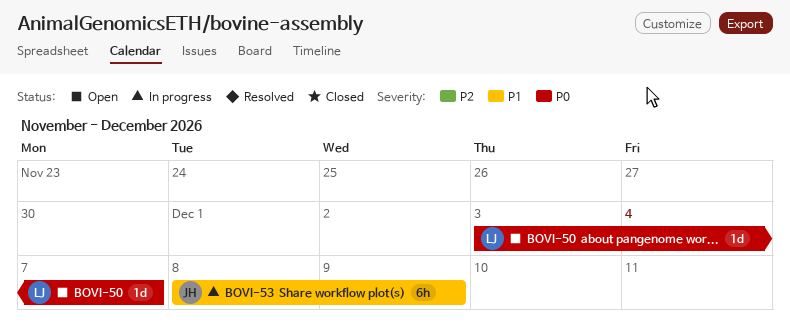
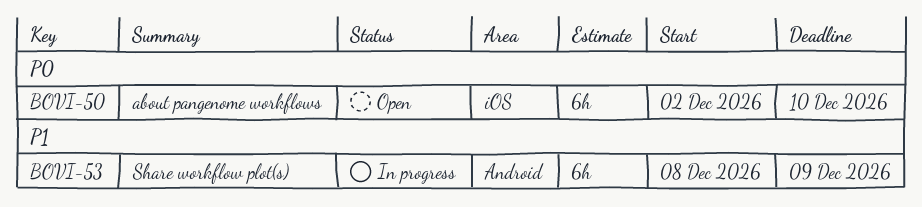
BOVI-50, estimate: 1d -> 6h
BOVI-50, start: Dec 3 -> Dec 2
BOVI-50, due: Dec 7 -> Dec 10

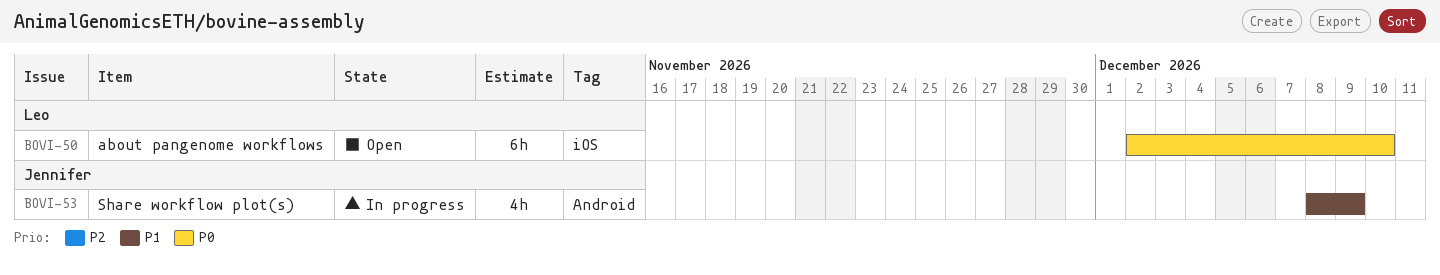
BOVI-53, estimate: 6h -> 4h

